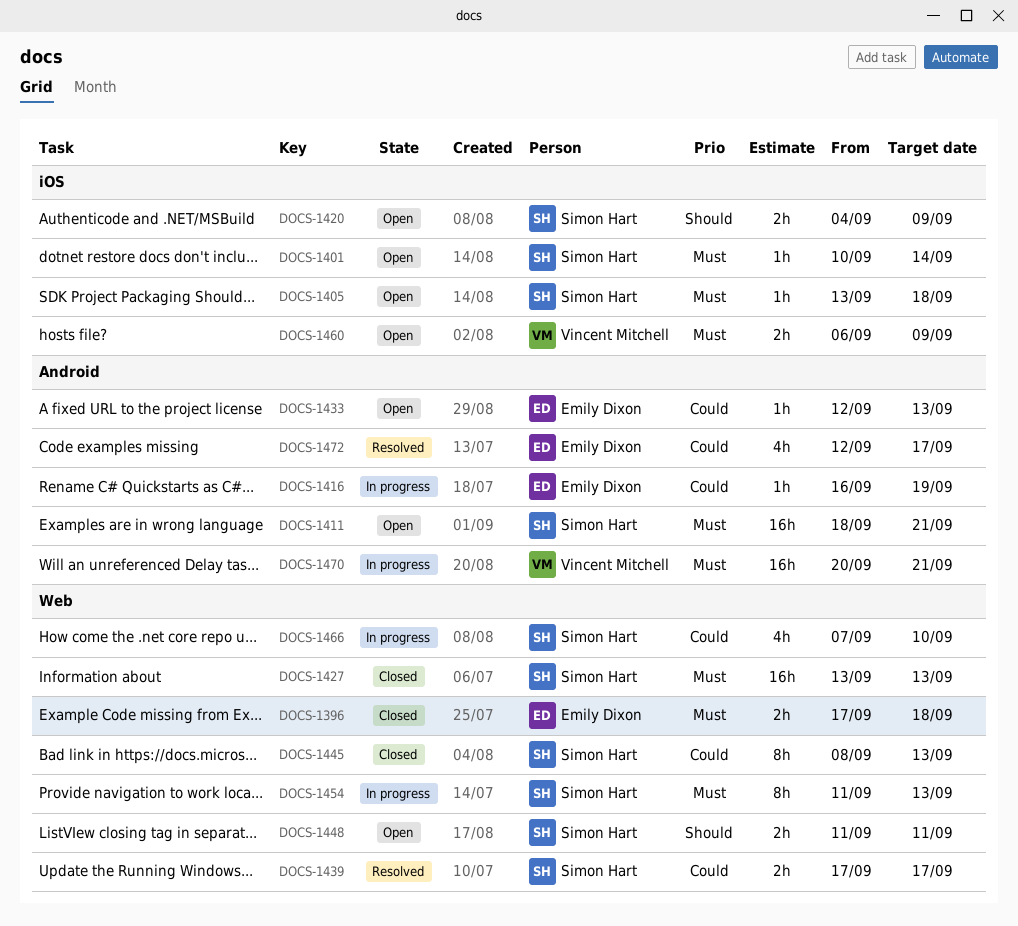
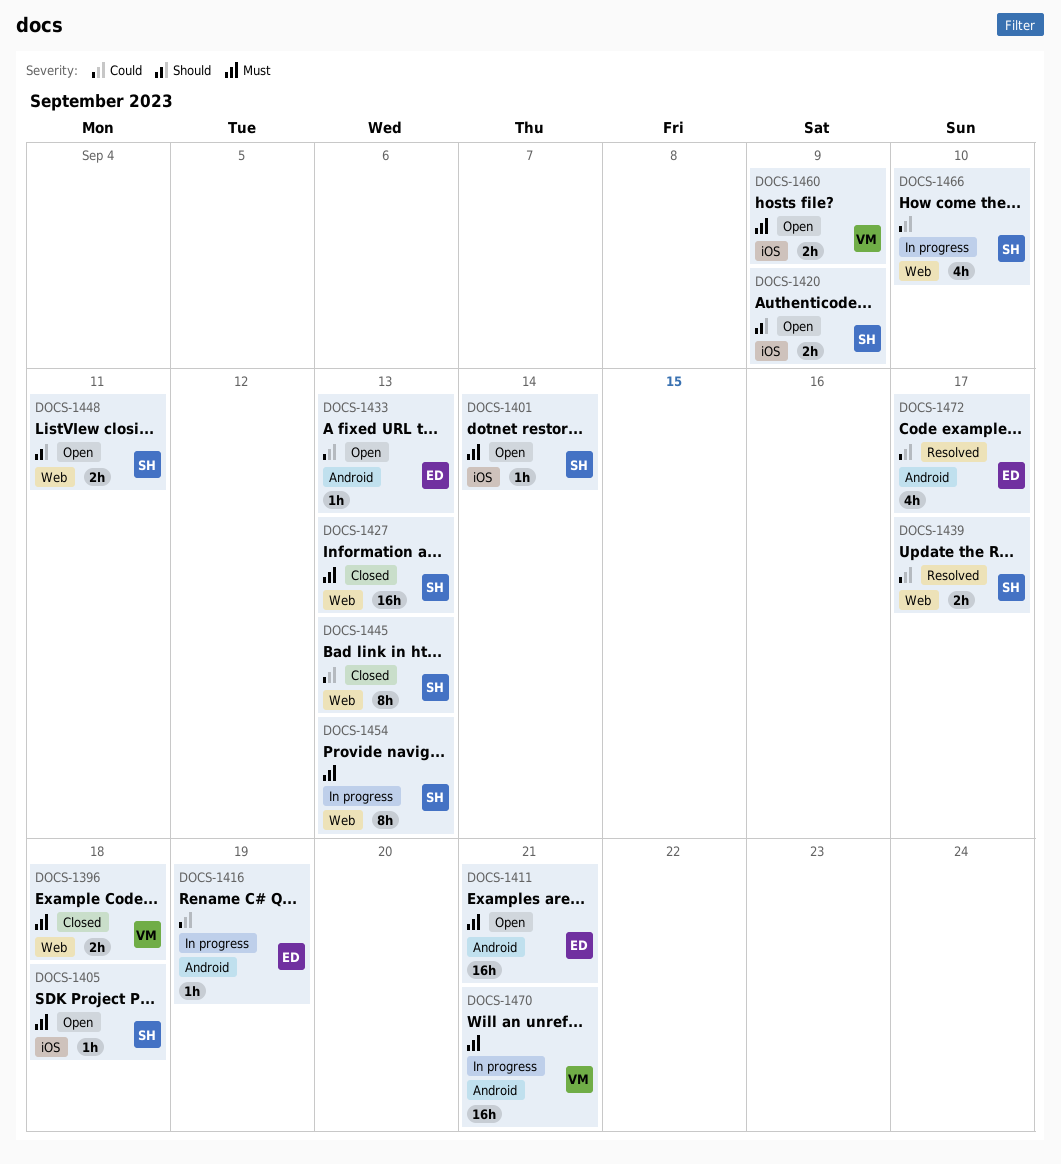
DOCS-1396, owner: Emily Dixon -> Vincent Mitchell
DOCS-1411, owner: Simon Hart -> Emily Dixon

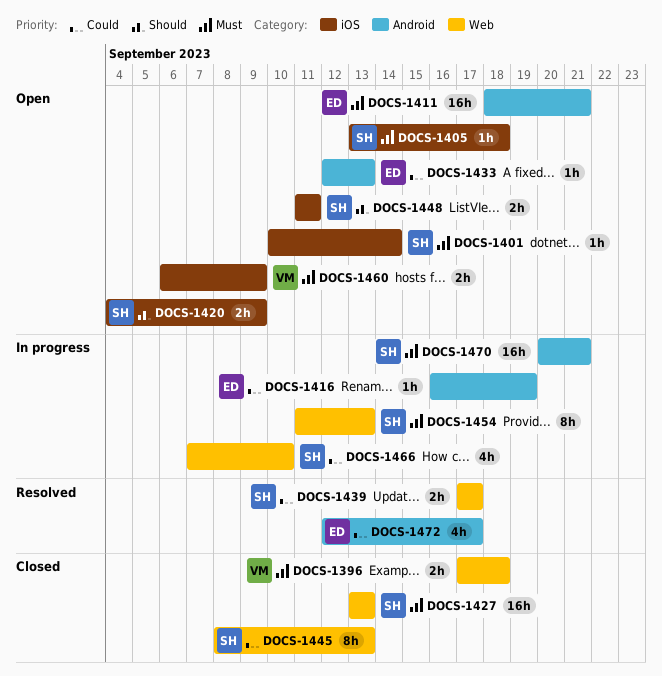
DOCS-1448, label: Web -> iOS
DOCS-1470, owner: VM -> SH

